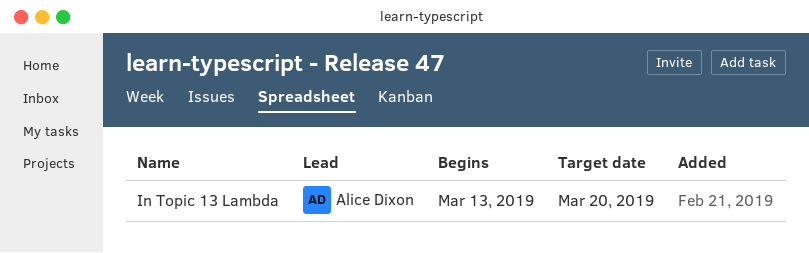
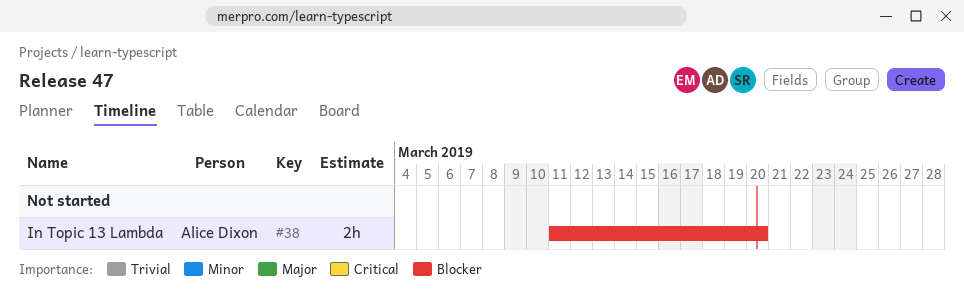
In Topic 13 Lambda, start: Mar 13 -> Mar 11

